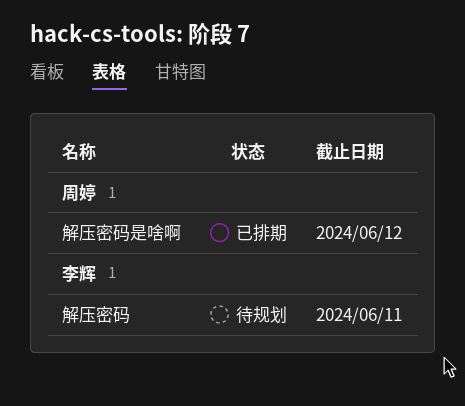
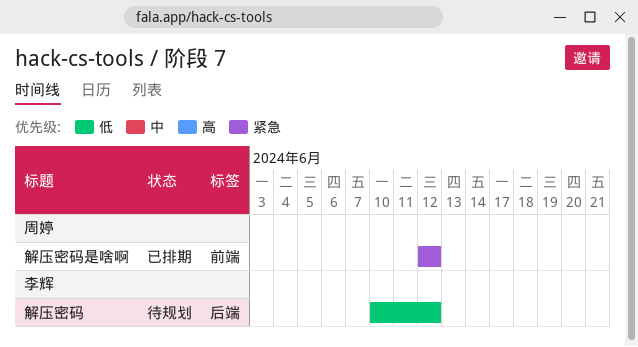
解压密码, due: Jun 11 -> Jun 12

